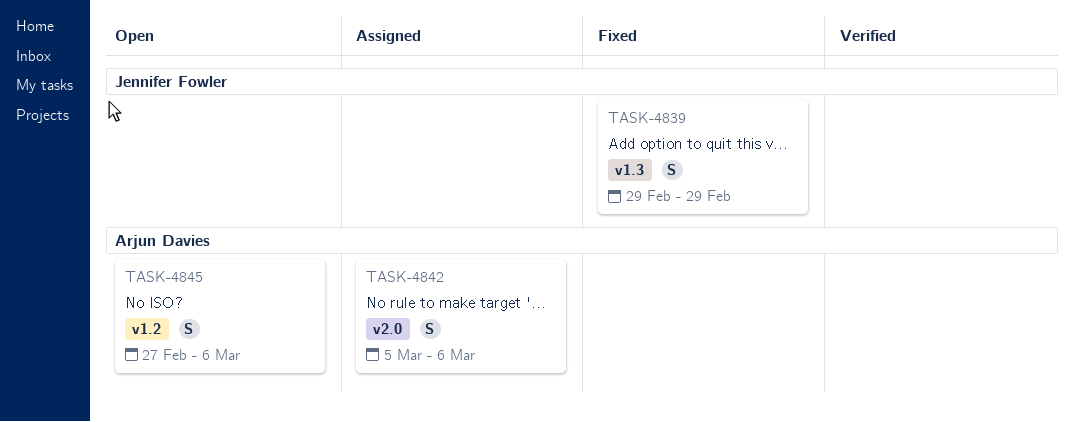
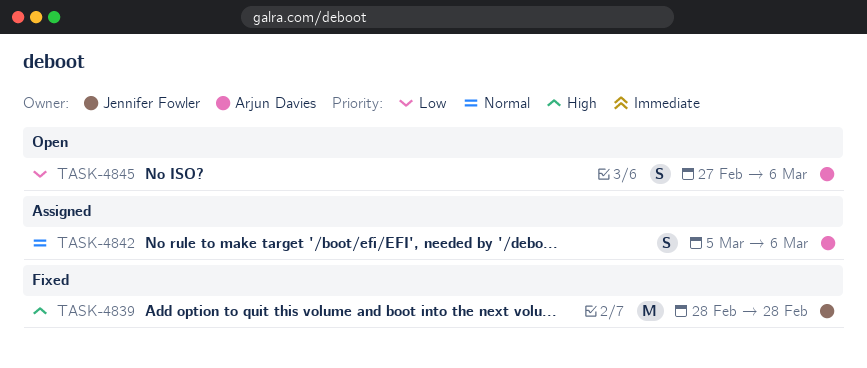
TASK-4839, estimate: S -> M
TASK-4839, start: Feb 29 -> Feb 28
TASK-4839, due: Feb 29 -> Feb 28

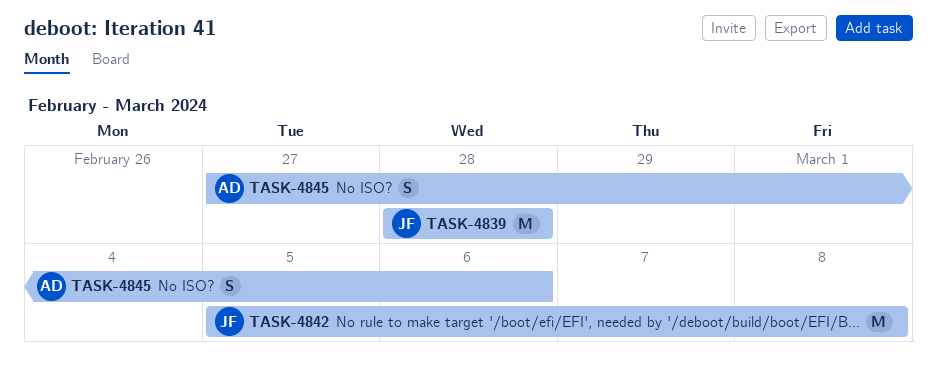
TASK-4842, owner: Arjun Davies -> Jennifer Fowler
TASK-4842, estimate: S -> M
TASK-4842, due: Mar 6 -> Mar 8

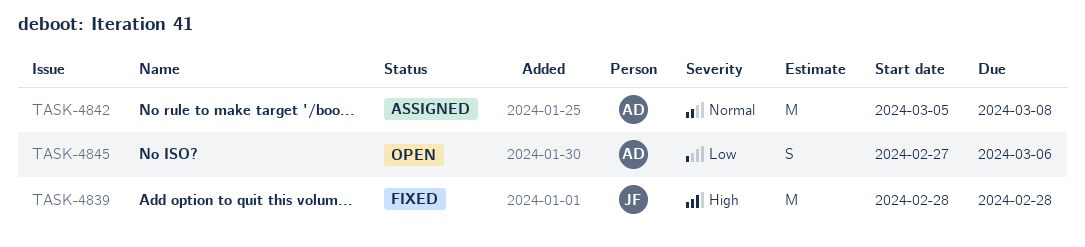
TASK-4842, owner: JF -> AD

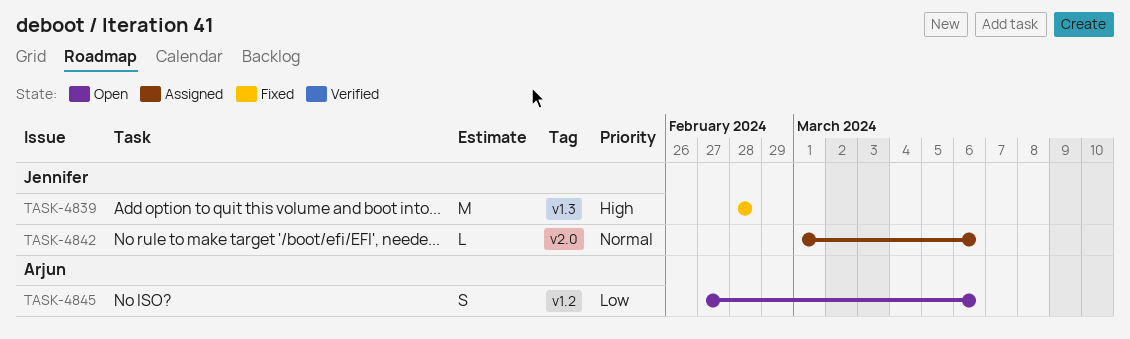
TASK-4842, owner: Arjun -> Jennifer
TASK-4842, estimate: M -> L
TASK-4842, start: Mar 5 -> Mar 1
TASK-4842, due: Mar 8 -> Mar 6

